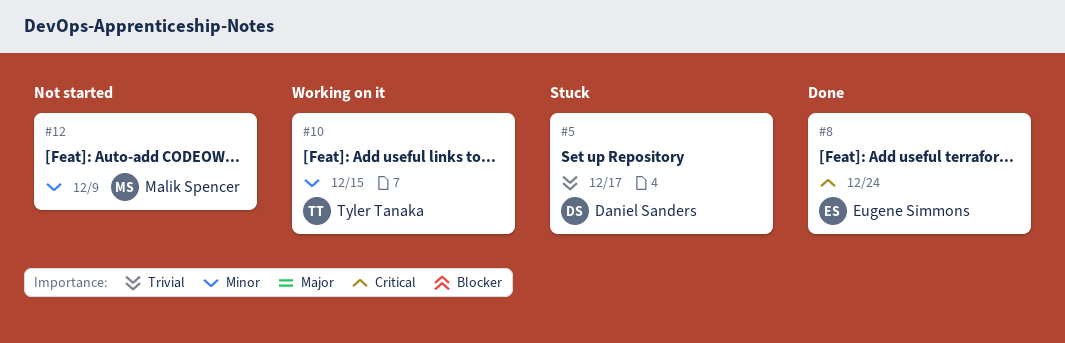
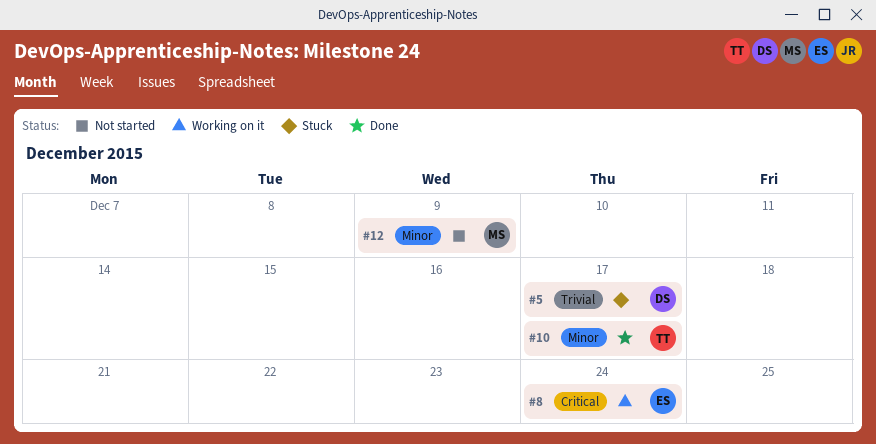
#8, status: Done -> Working on it
#10, status: Working on it -> Done
#10, due: Dec 15 -> Dec 17

